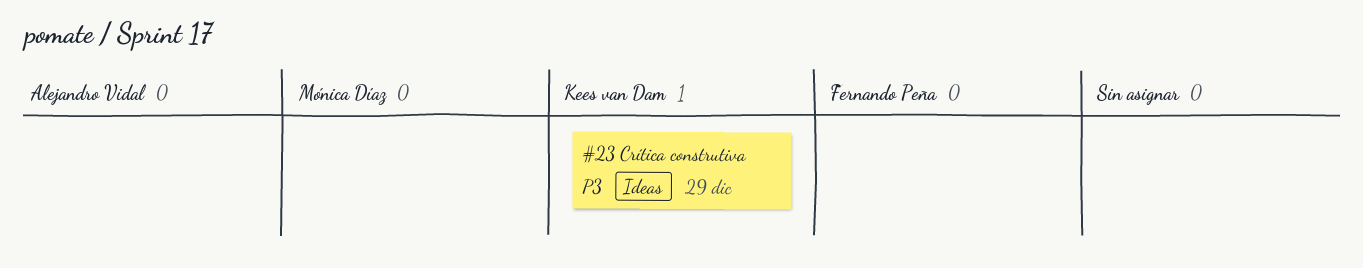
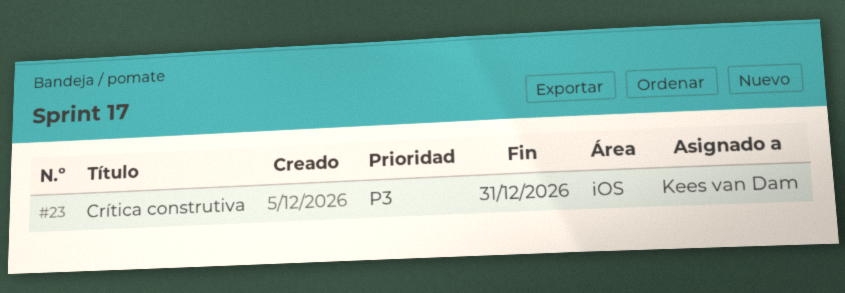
#23, due: Dec 29 -> Dec 31

